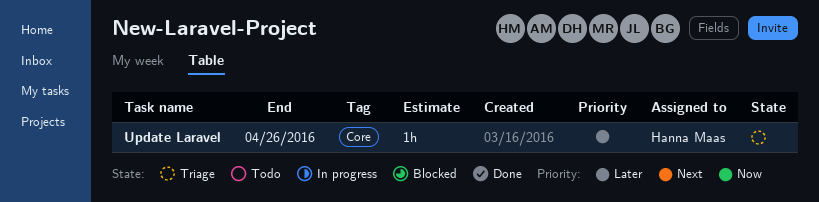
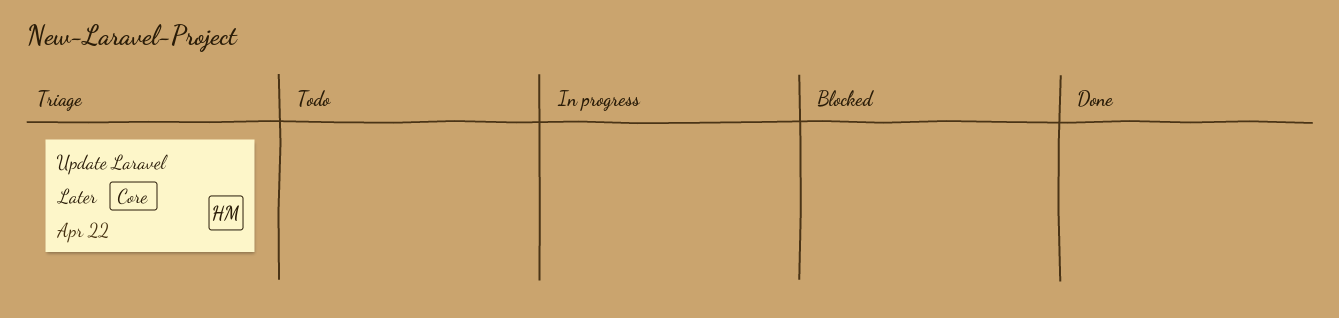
Update Laravel, due: Apr 26 -> Apr 22

